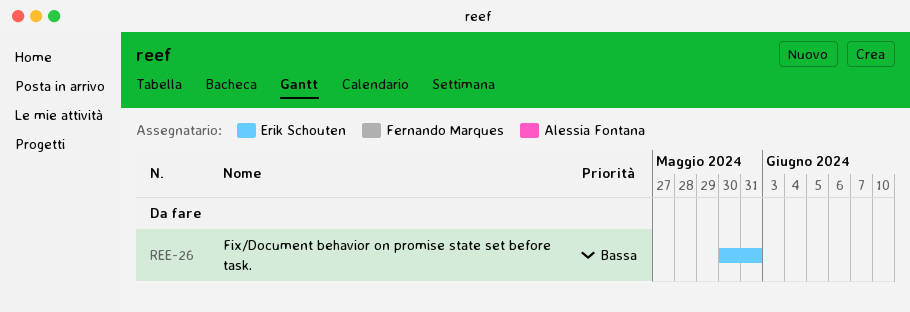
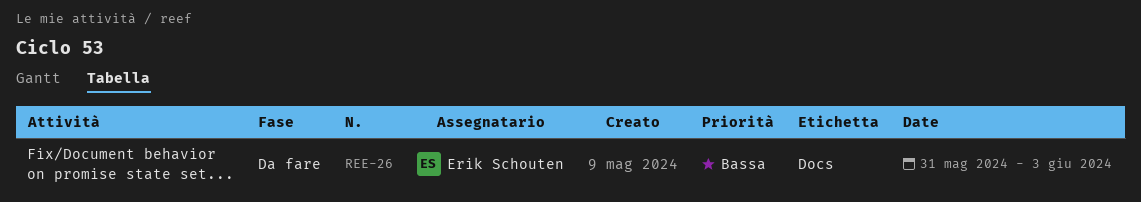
REE-26, start: May 30 -> May 31
REE-26, due: May 31 -> Jun 3

